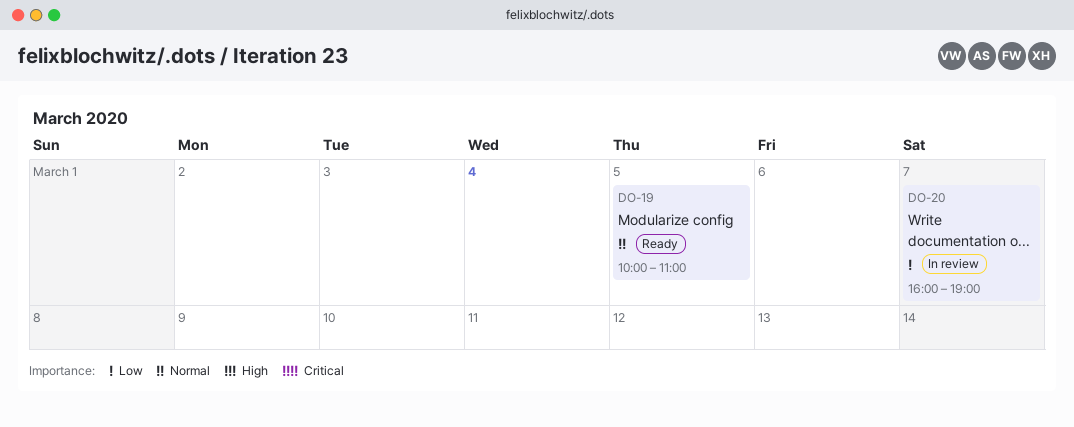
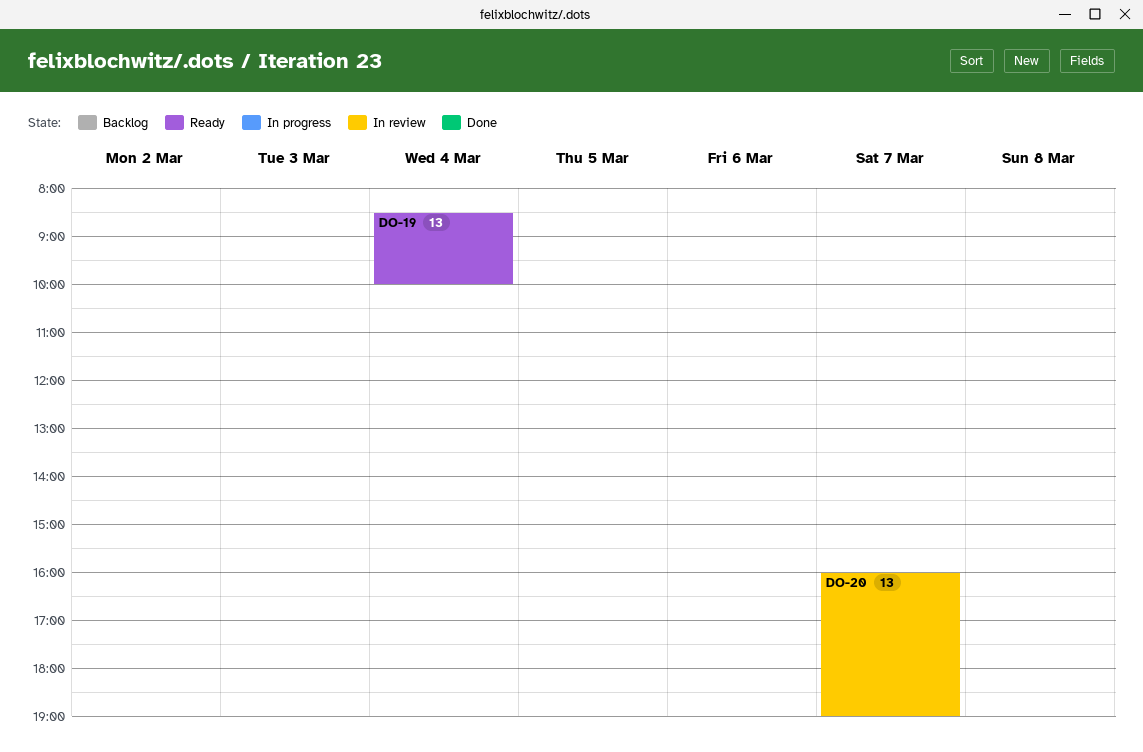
DO-19, day: Mar 5 -> Mar 4
DO-19, begins: 10:00 -> 08:30
DO-19, ends: 11:00 -> 10:00

